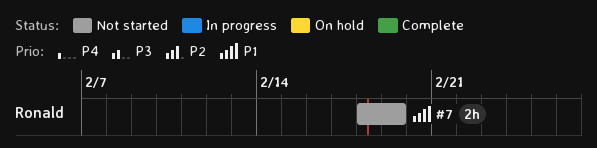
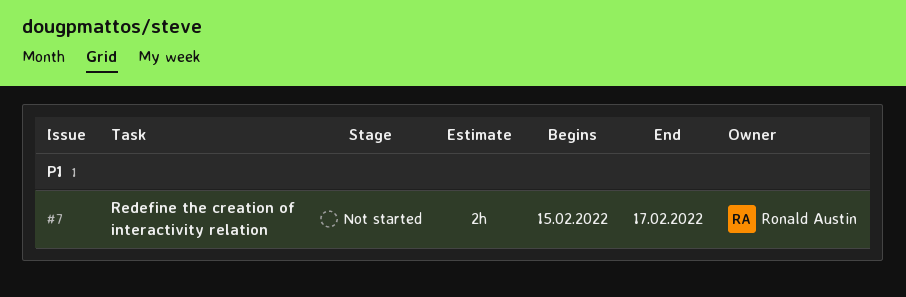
#7, start: Feb 18 -> Feb 15
#7, due: Feb 19 -> Feb 17

